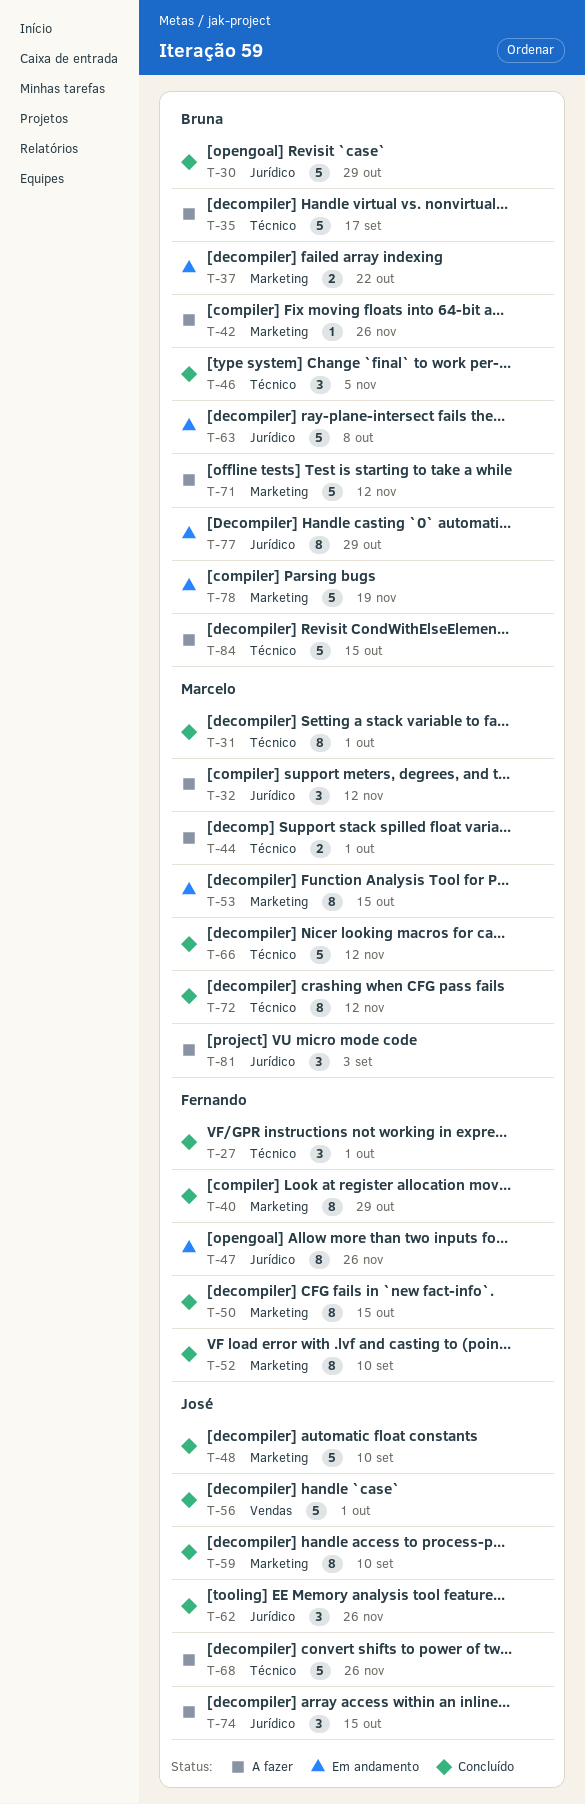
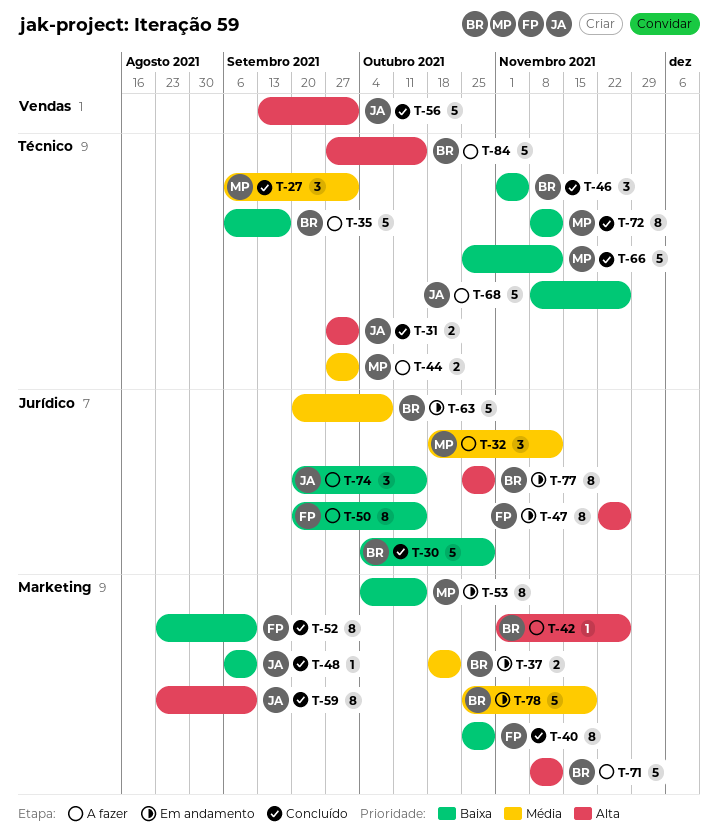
T-27, owner: Fernando -> Marcelo
T-31, owner: Marcelo -> José
T-31, estimate: 8 -> 2
T-48, estimate: 5 -> 1
T-50, status: Concluído -> A fazer
T-50, label: Marketing -> Jurídico
T-62: present -> none
T-81: present -> none

